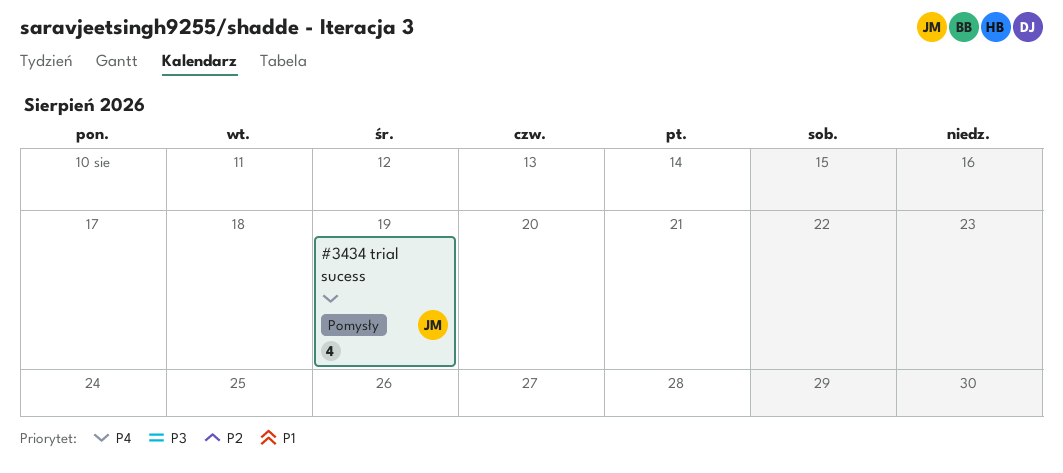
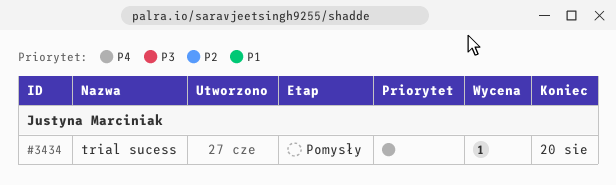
#3434, estimate: 4 -> 1
#3434, due: Aug 19 -> Aug 20

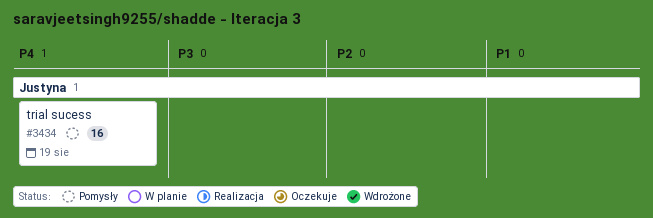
#3434, estimate: 1 -> 16
#3434, due: Aug 20 -> Aug 19

